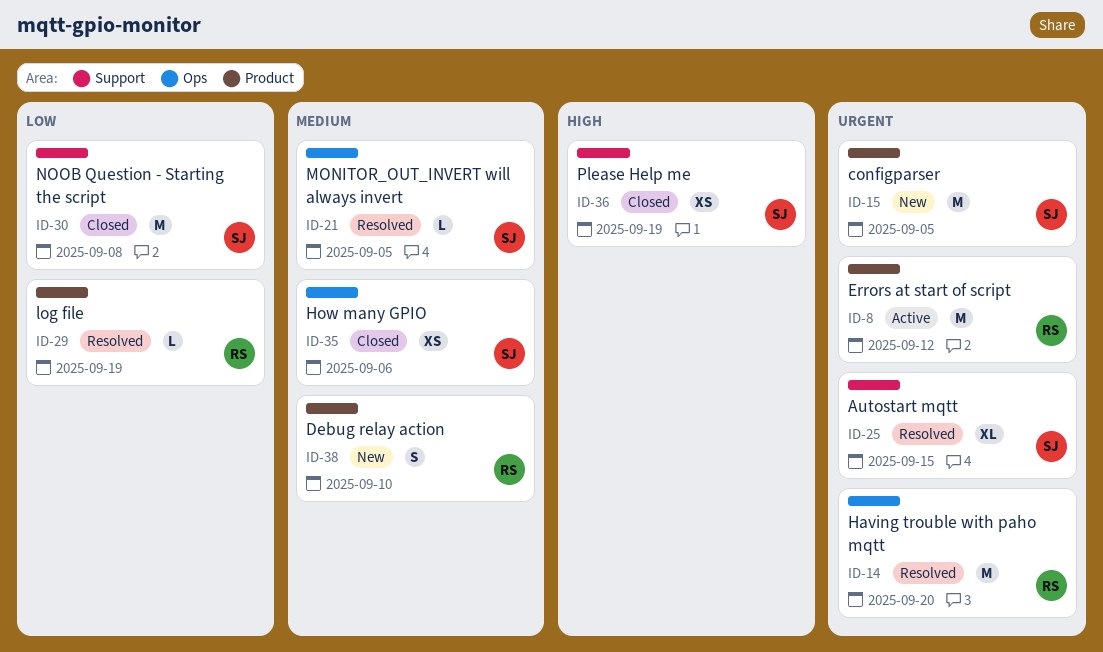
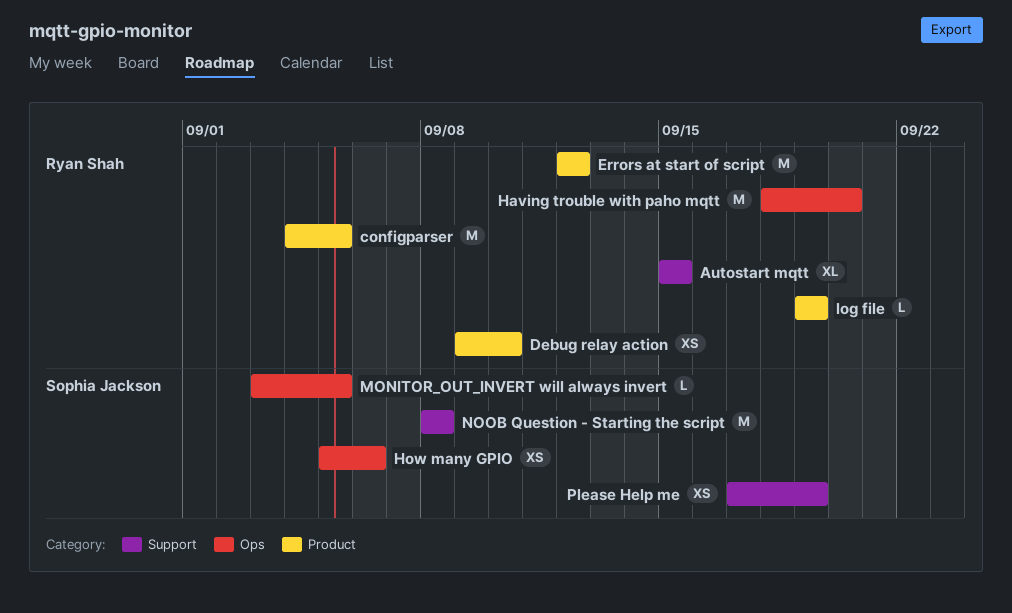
Autostart mqtt, owner: Sophia Jackson -> Ryan Shah
configparser, owner: Sophia Jackson -> Ryan Shah
Debug relay action, estimate: S -> XS

